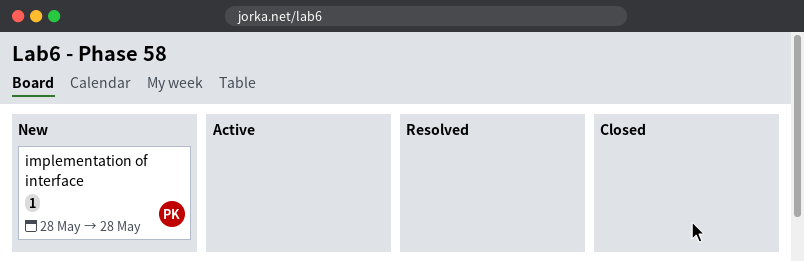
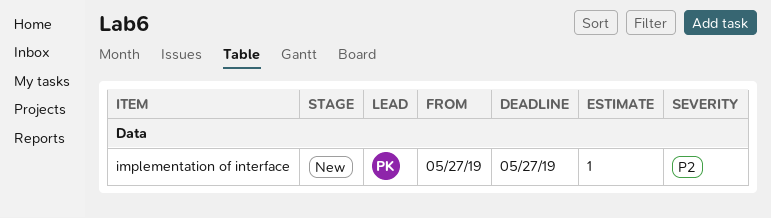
implementation of interface, start: May 28 -> May 27
implementation of interface, due: May 28 -> May 27

